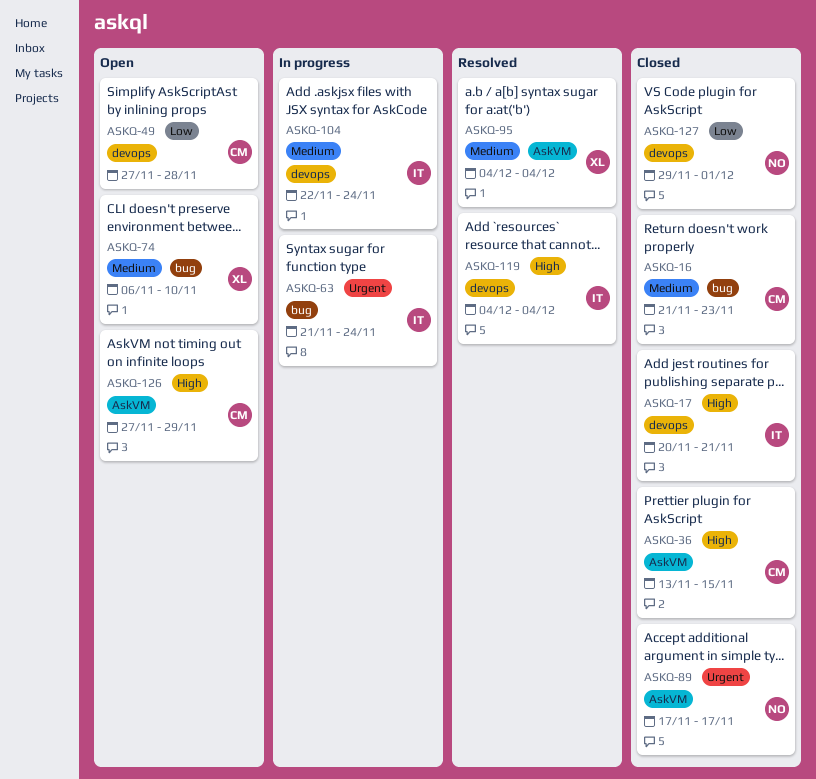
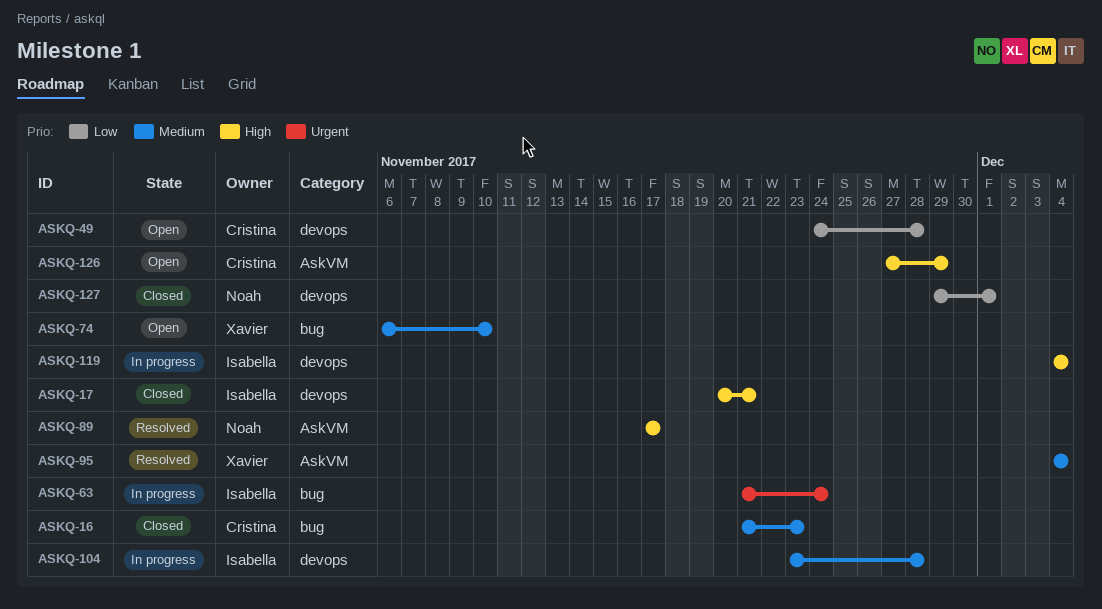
ASKQ-36: present -> none
ASKQ-49, start: Nov 27 -> Nov 24
ASKQ-89, status: Closed -> Resolved
ASKQ-89, priority: Urgent -> High
ASKQ-104, start: Nov 22 -> Nov 23
ASKQ-104, due: Nov 24 -> Nov 28
ASKQ-119, status: Resolved -> In progress

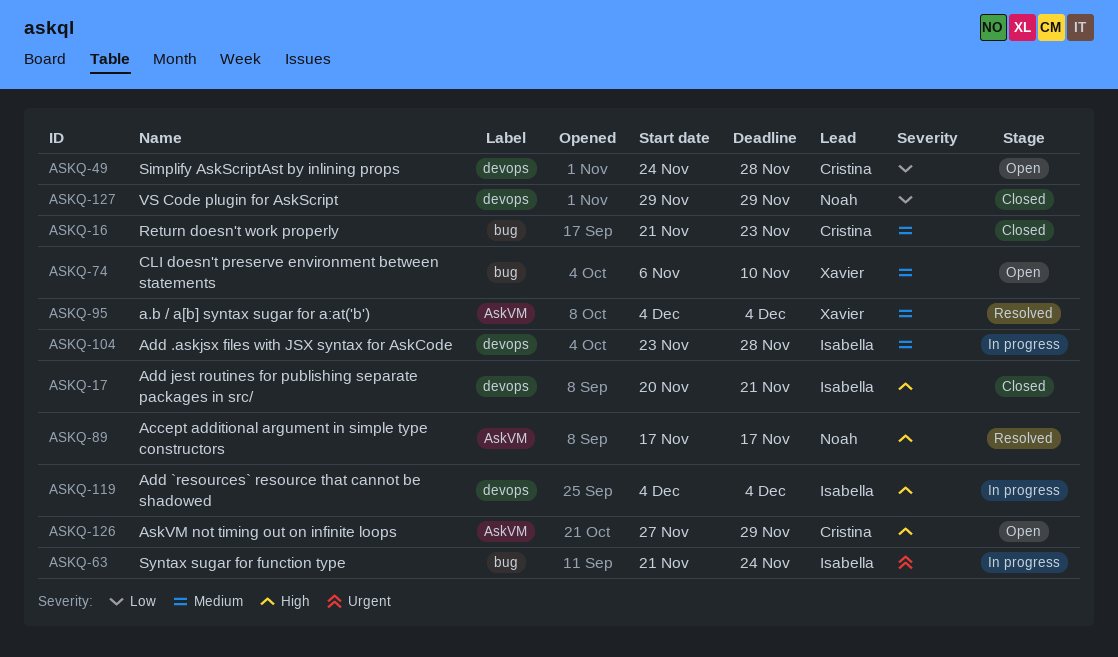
ASKQ-127, due: Dec 1 -> Nov 29

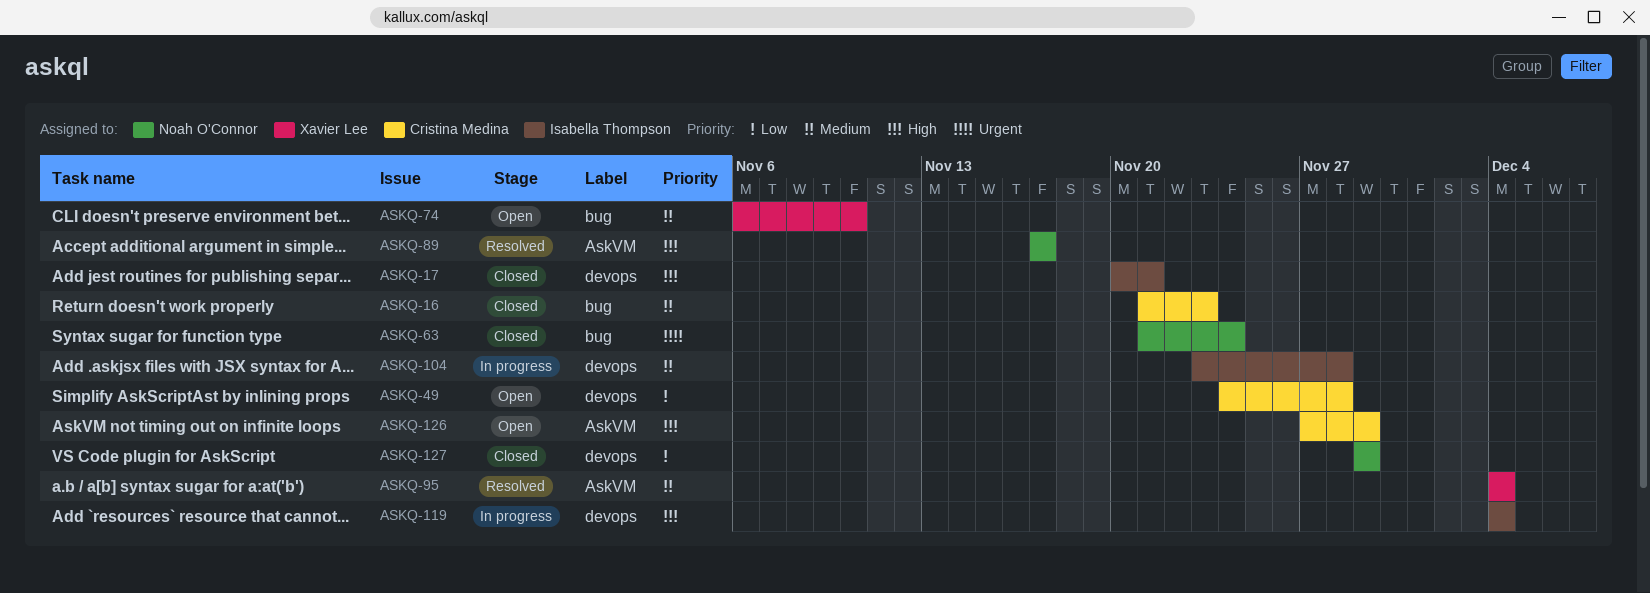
ASKQ-63, status: In progress -> Closed
ASKQ-63, owner: Isabella Thompson -> Noah O'Connor

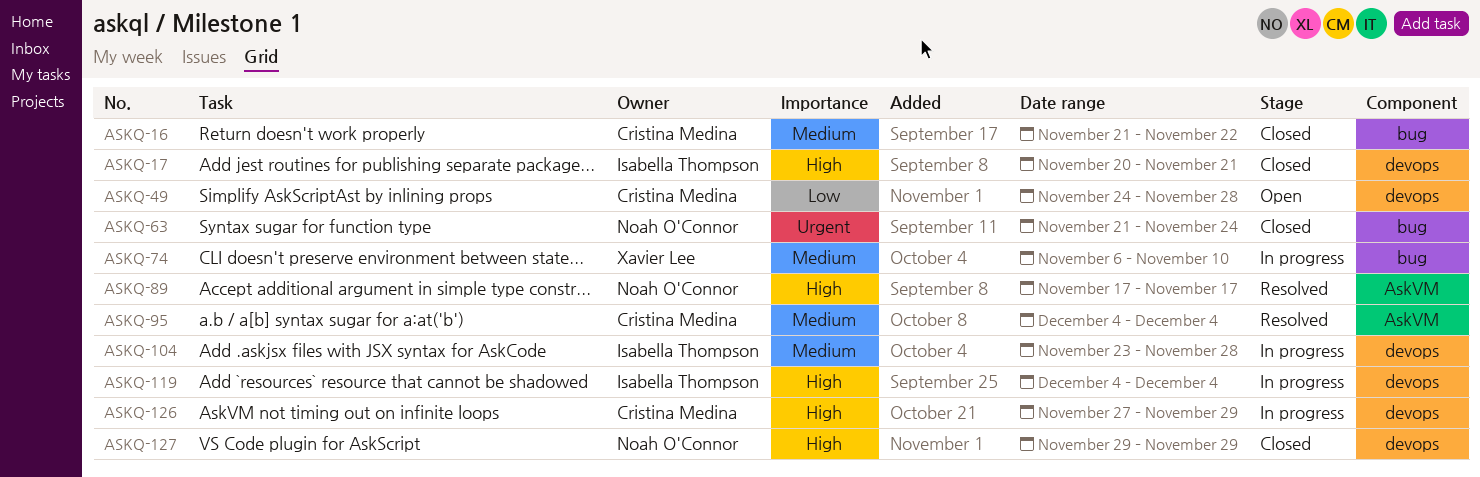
ASKQ-16, due: Nov 23 -> Nov 22
ASKQ-74, status: Open -> In progress
ASKQ-95, owner: Xavier Lee -> Cristina Medina
ASKQ-126, status: Open -> In progress
ASKQ-126, label: AskVM -> devops
ASKQ-127, priority: Low -> High

